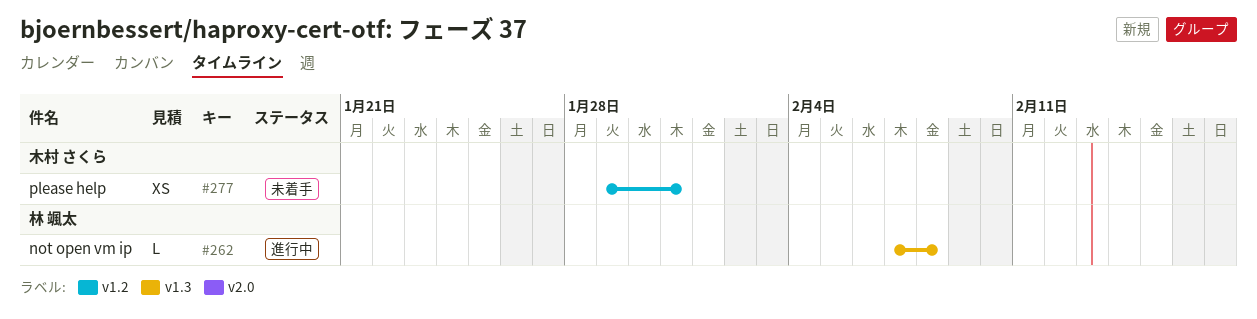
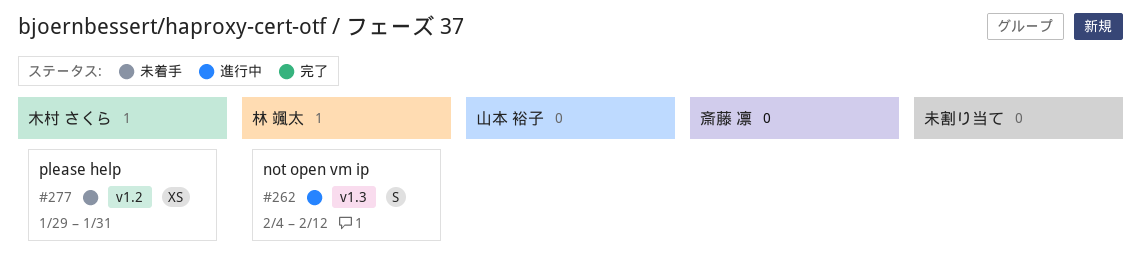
#262, estimate: L -> S
#262, start: Feb 7 -> Feb 4
#262, due: Feb 8 -> Feb 12

